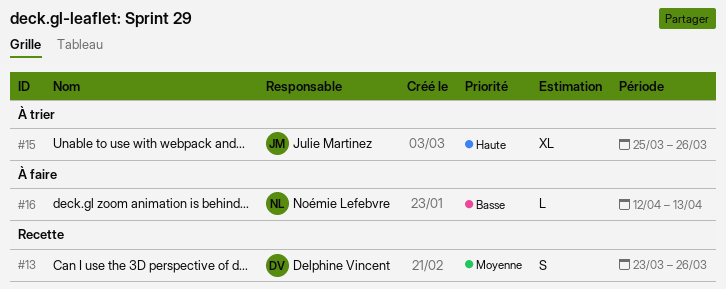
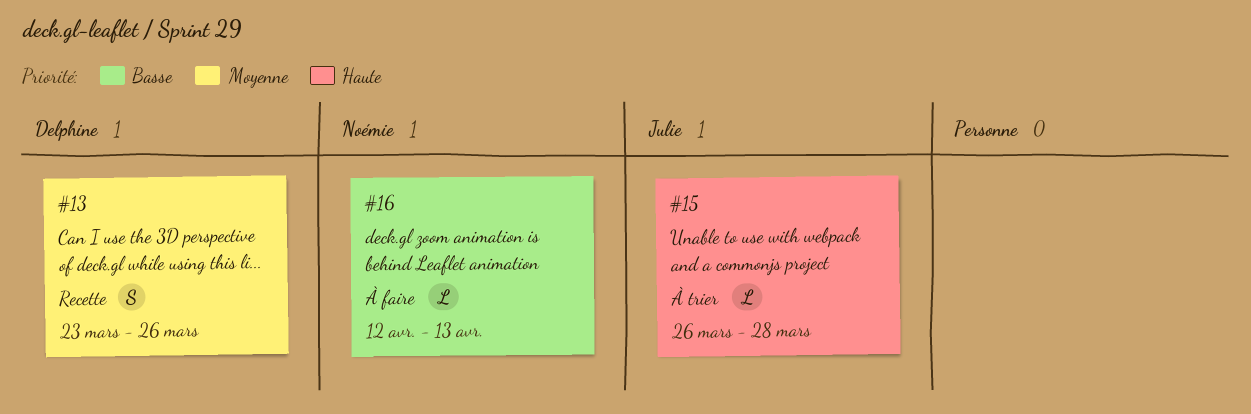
#15, estimate: XL -> L
#15, start: Mar 25 -> Mar 26
#15, due: Mar 26 -> Mar 28

